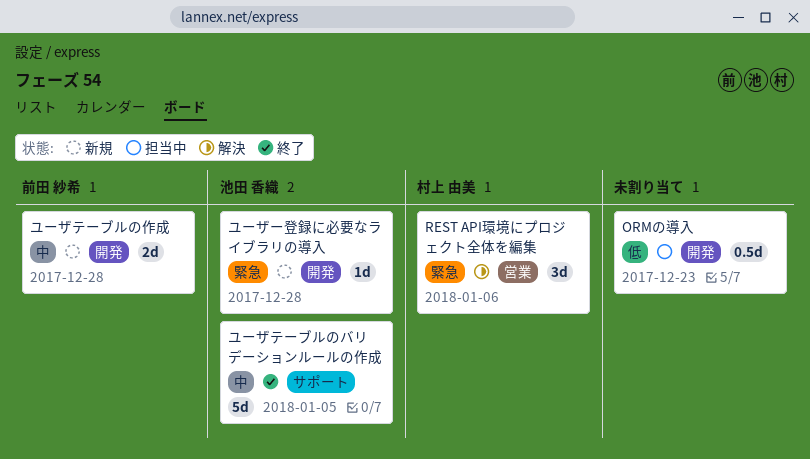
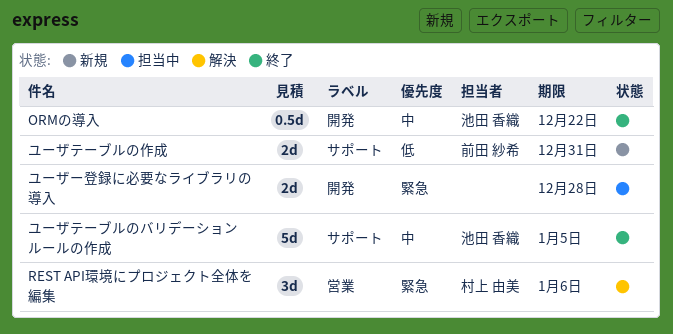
ORMの導入, status: 担当中 -> 終了
ORMの導入, owner: none -> 池田 香織
ORMの導入, priority: 低 -> 中
ORMの導入, due: Dec 23 -> Dec 22
ユーザテーブルの作成, priority: 中 -> 低
ユーザテーブルの作成, label: 開発 -> サポート
ユーザテーブルの作成, due: Dec 28 -> Dec 31
ユーザー登録に必要なライブラリの導入, status: 新規 -> 担当中
ユーザー登録に必要なライブラリの導入, owner: 池田 香織 -> none
ユーザー登録に必要なライブラリの導入, estimate: 1d -> 2d

